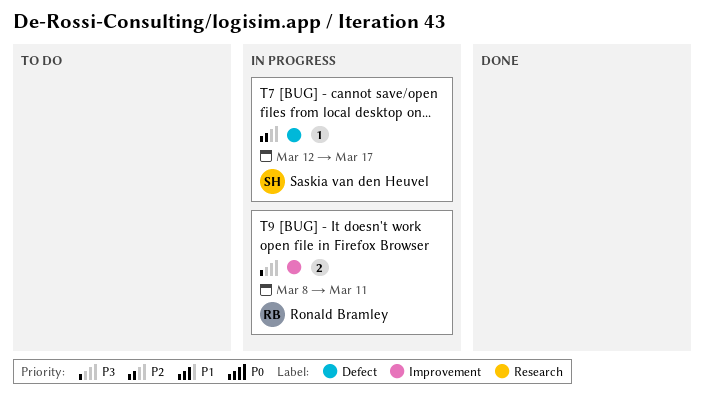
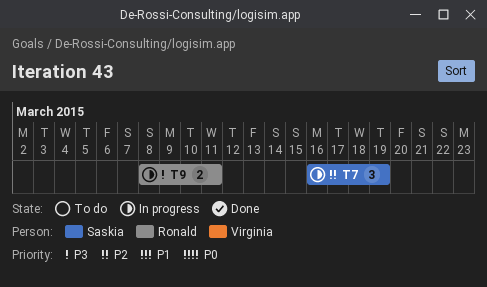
T7, estimate: 1 -> 3
T7, start: Mar 12 -> Mar 16
T7, due: Mar 17 -> Mar 19

